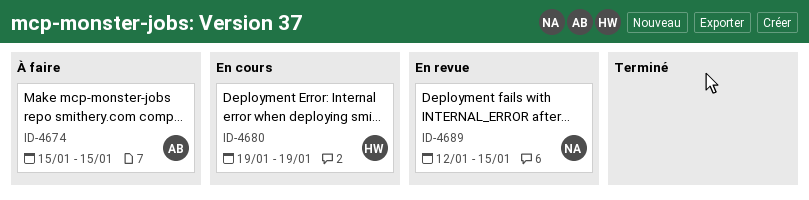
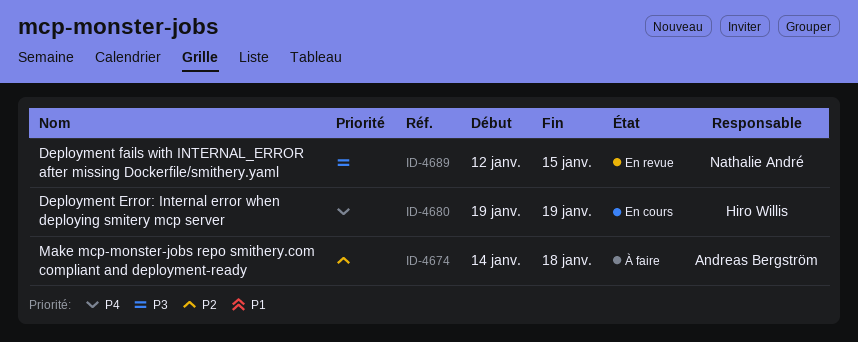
ID-4674, start: Jan 15 -> Jan 14
ID-4674, due: Jan 15 -> Jan 18

